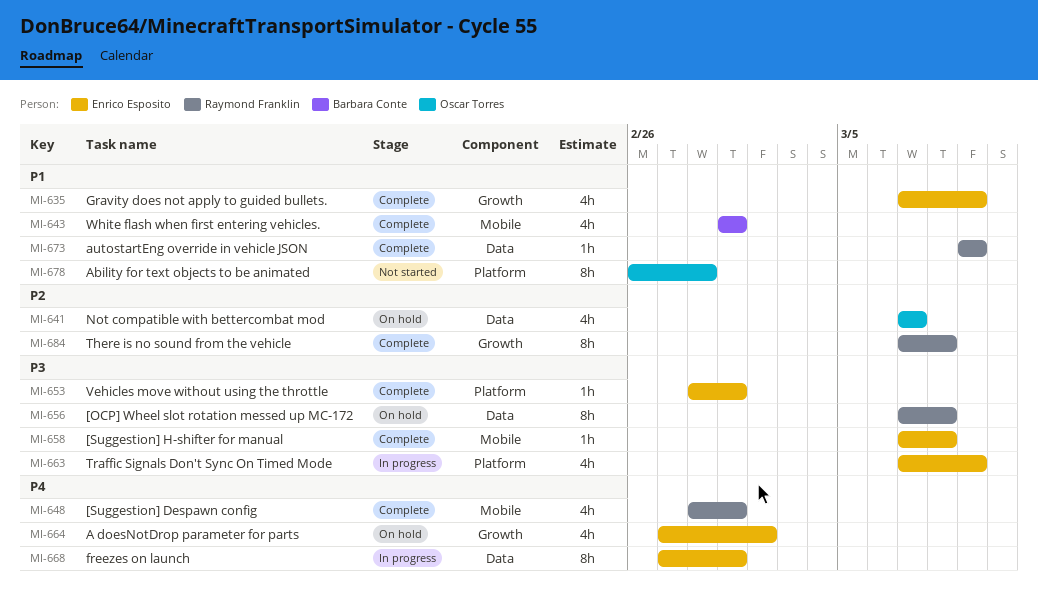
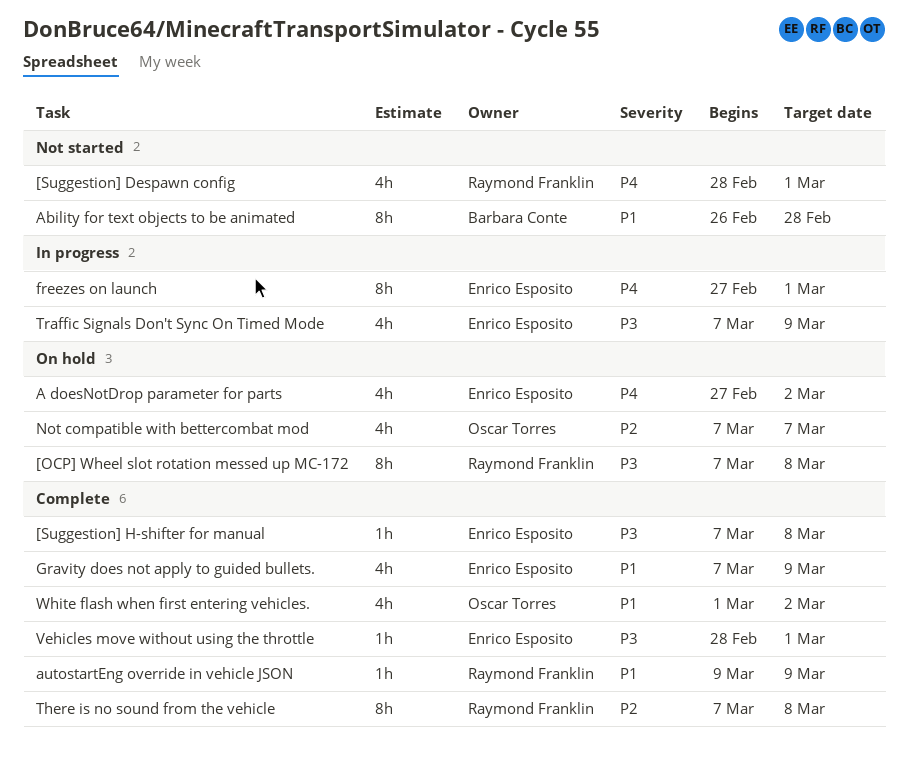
[Suggestion] Despawn config, status: Complete -> Not started
Ability for text objects to be animated, owner: Oscar Torres -> Barbara Conte
White flash when first entering vehicles., owner: Barbara Conte -> Oscar Torres
White flash when first entering vehicles., due: Mar 1 -> Mar 2

